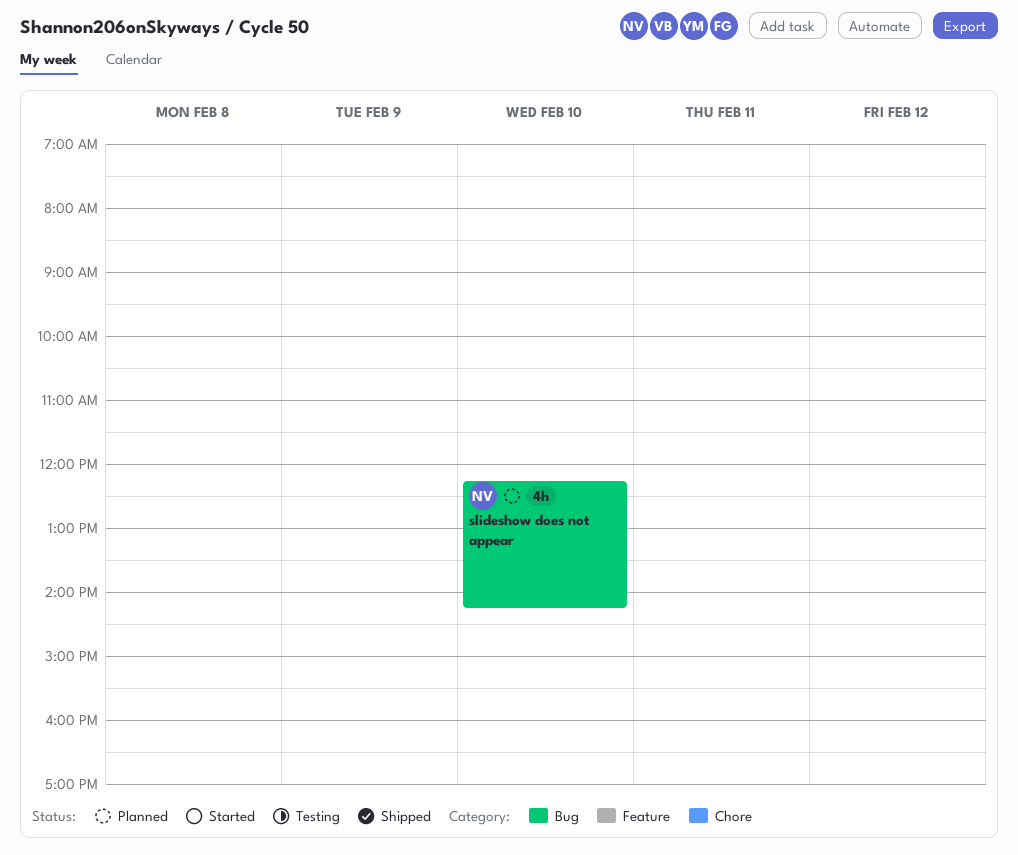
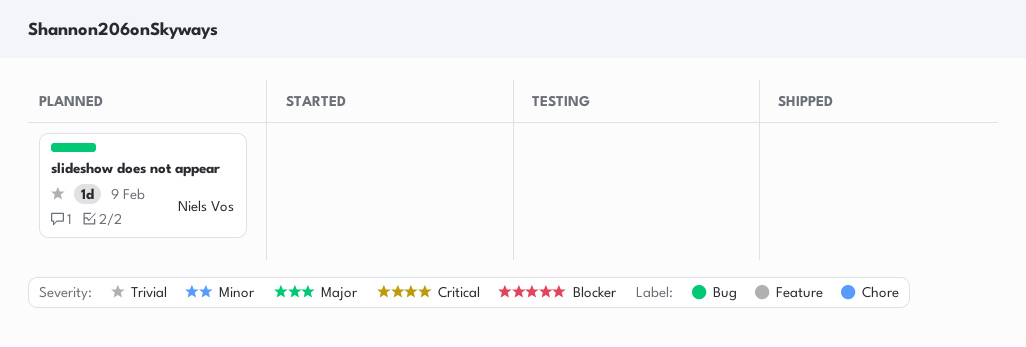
slideshow does not appear, estimate: 4h -> 1d
slideshow does not appear, day: Feb 10 -> Feb 9

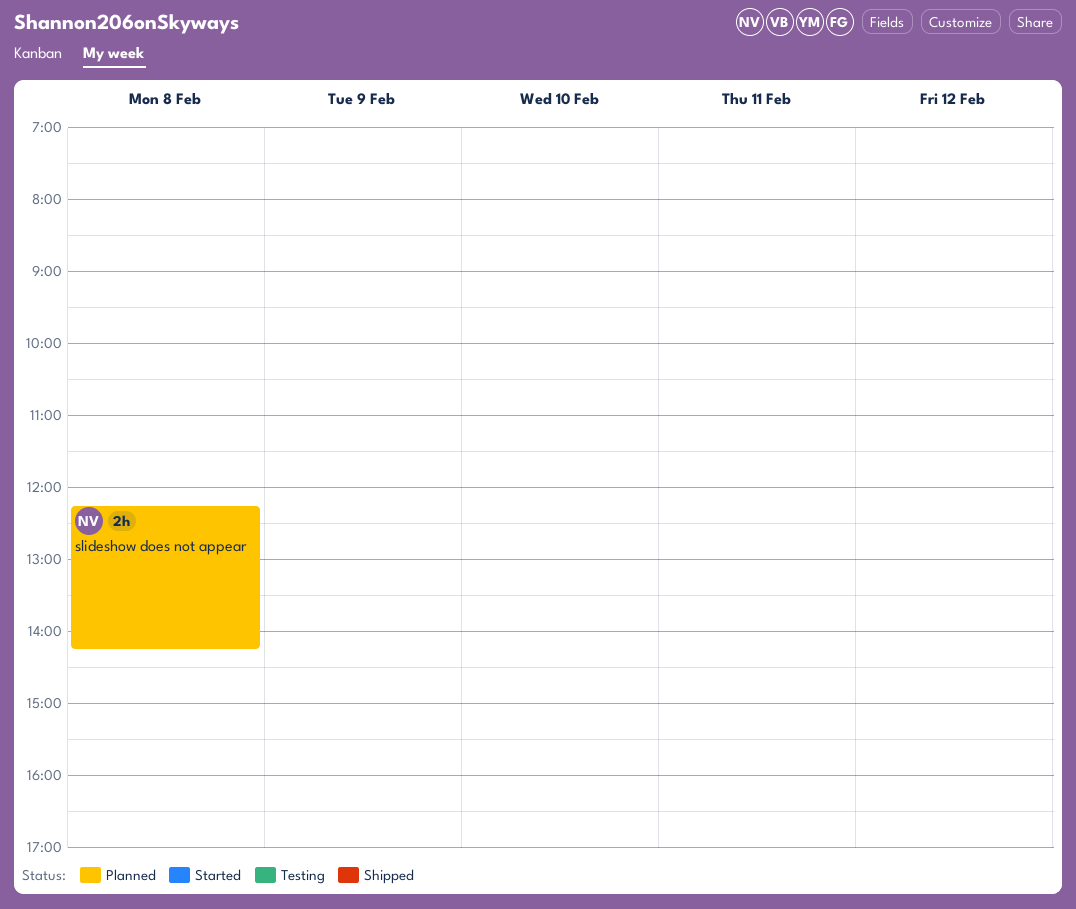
slideshow does not appear, estimate: 1d -> 2h
slideshow does not appear, day: Feb 9 -> Feb 8

